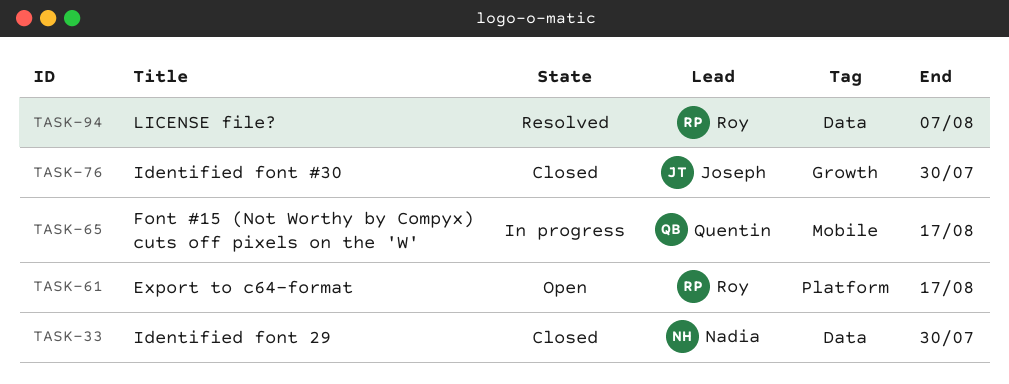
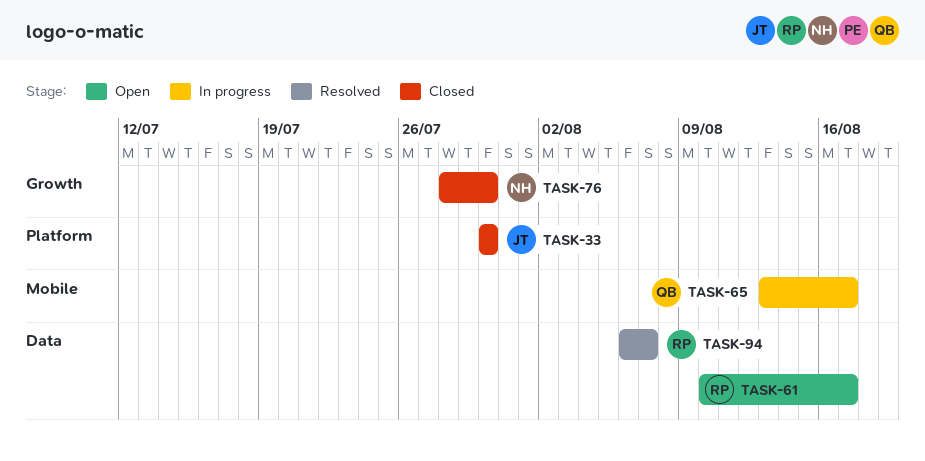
TASK-33, owner: Nadia -> Joseph
TASK-33, label: Data -> Platform
TASK-61, label: Platform -> Data
TASK-76, owner: Joseph -> Nadia

